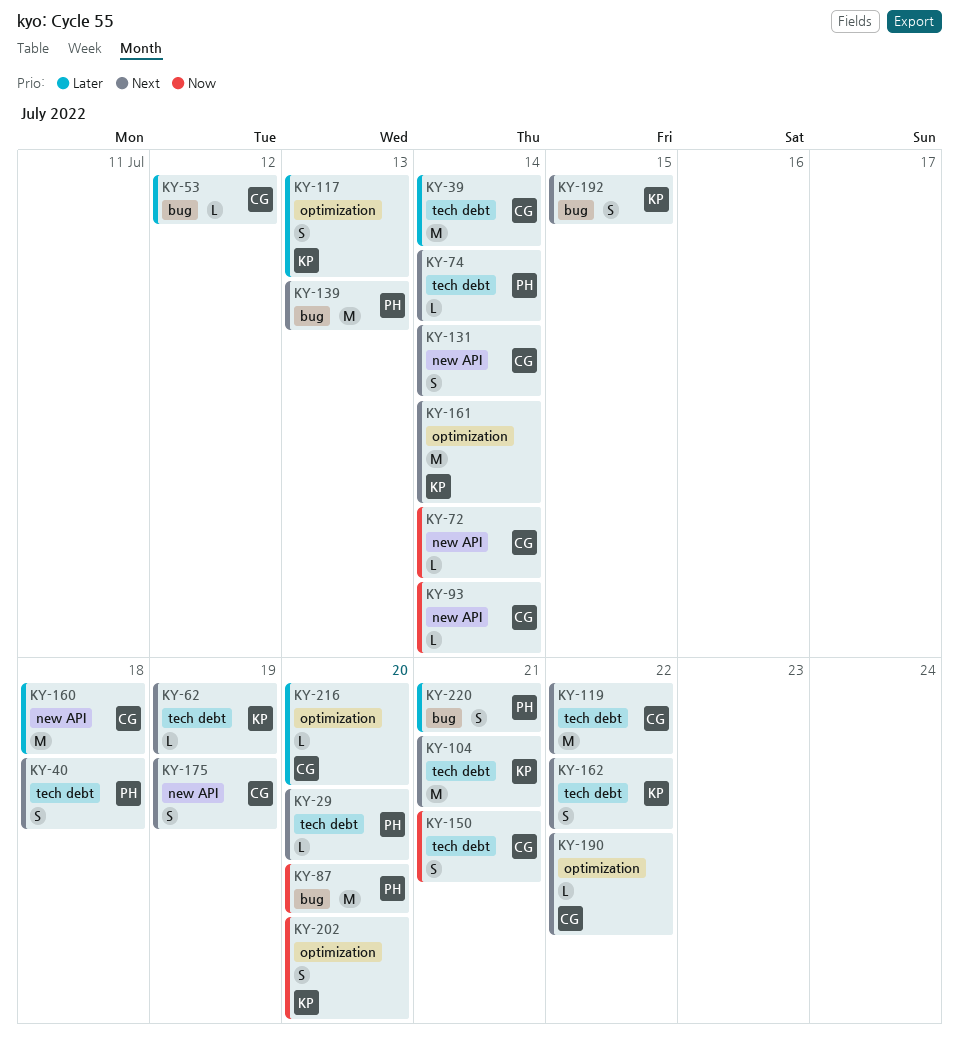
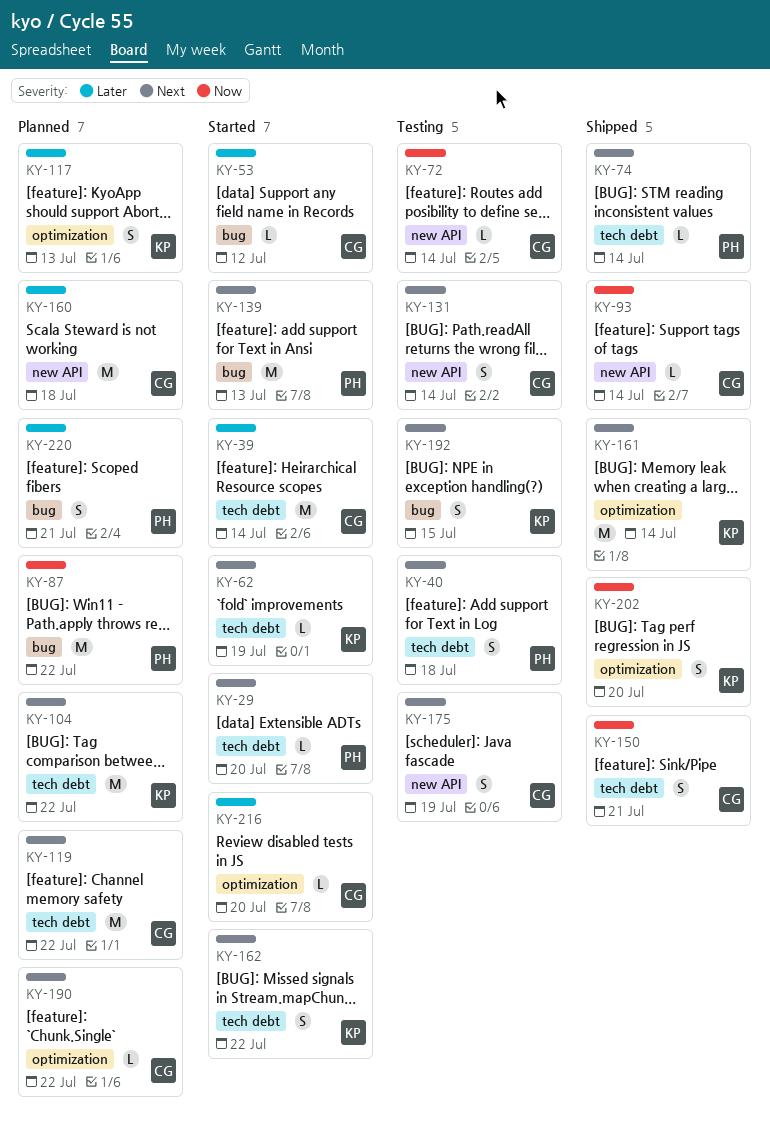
KY-87, due: Jul 20 -> Jul 22
KY-104, due: Jul 21 -> Jul 22

